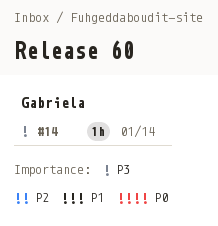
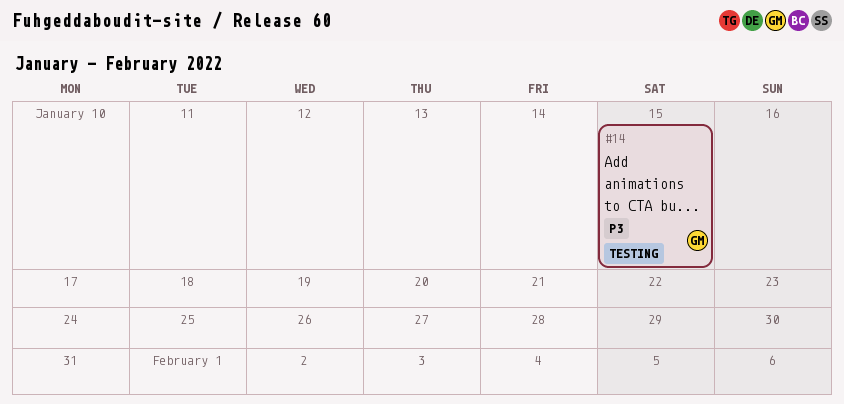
#14, due: Jan 14 -> Jan 15

